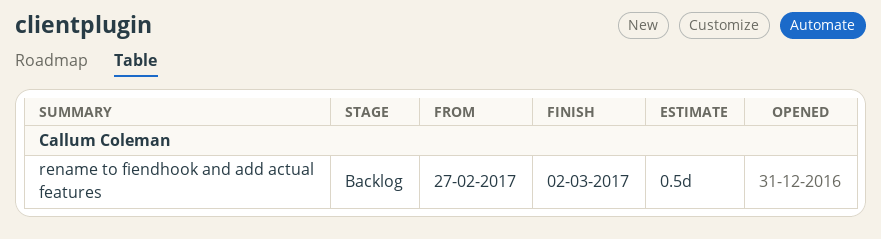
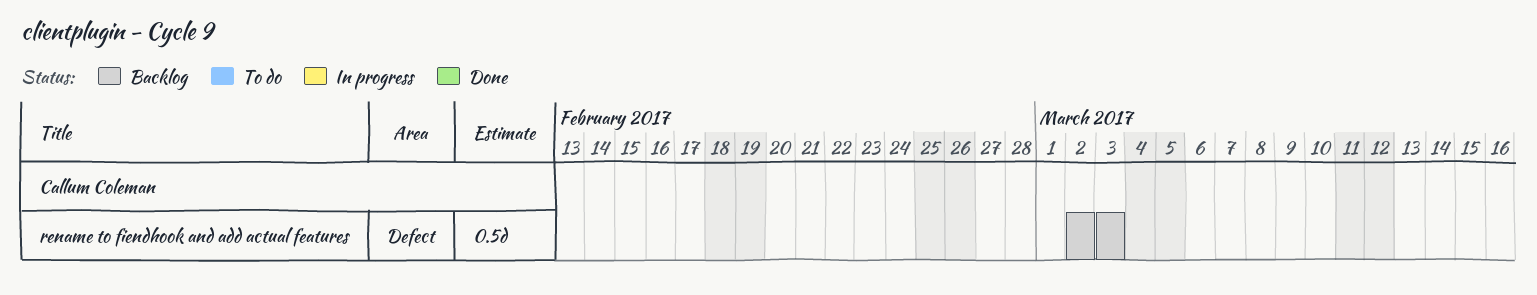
rename to fiendhook and add actual features, start: Feb 27 -> Mar 2
rename to fiendhook and add actual features, due: Mar 2 -> Mar 3

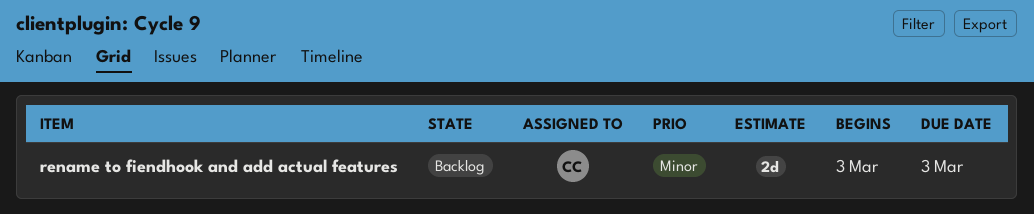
rename to fiendhook and add actual features, estimate: 0.5d -> 2d
rename to fiendhook and add actual features, start: Mar 2 -> Mar 3

